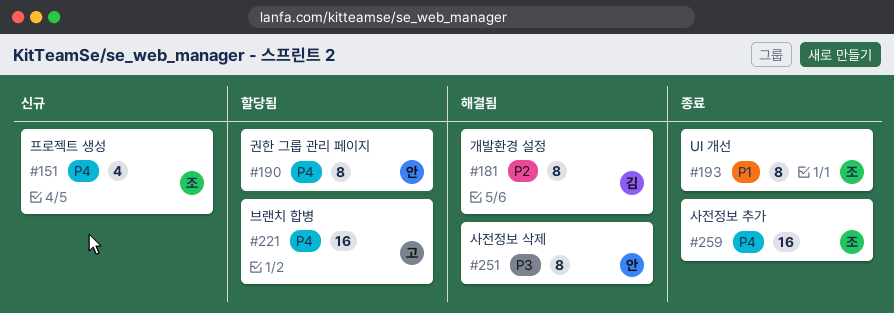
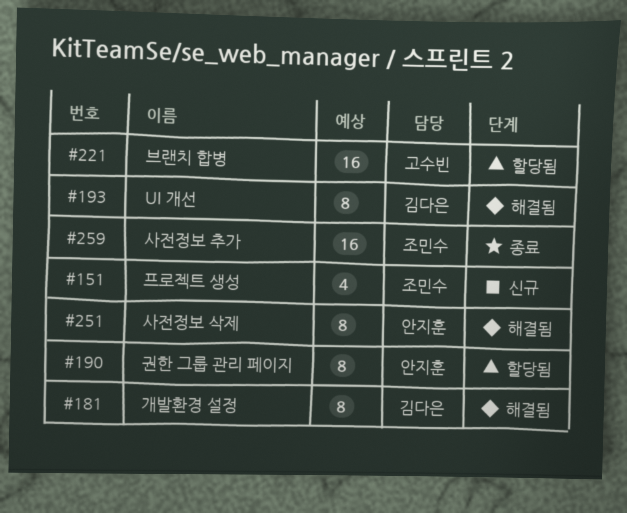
#193, status: 종료 -> 해결됨
#193, owner: 조민수 -> 김다은

